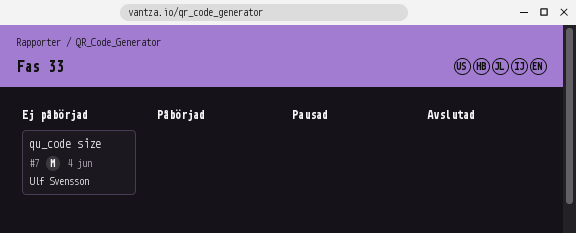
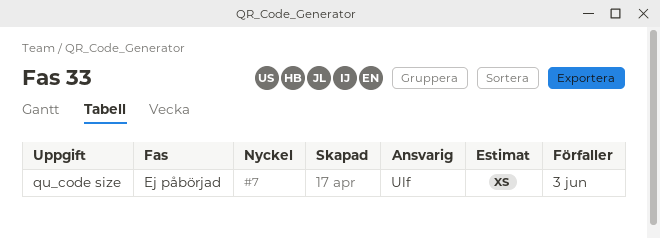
#7, estimate: M -> XS
#7, due: Jun 4 -> Jun 3

